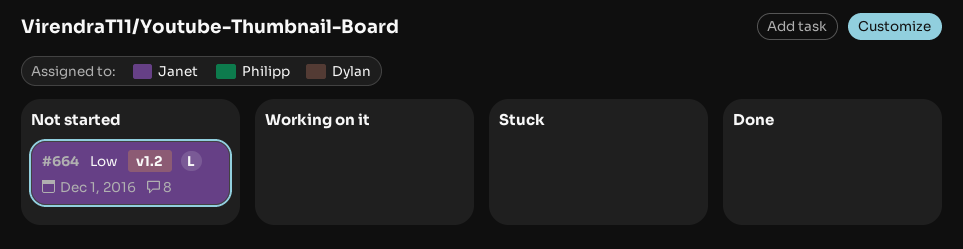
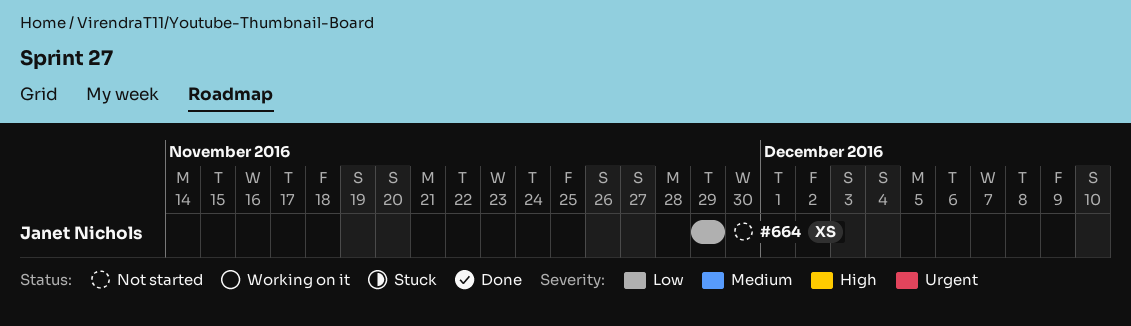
#664, estimate: L -> XS
#664, due: Dec 1 -> Nov 29

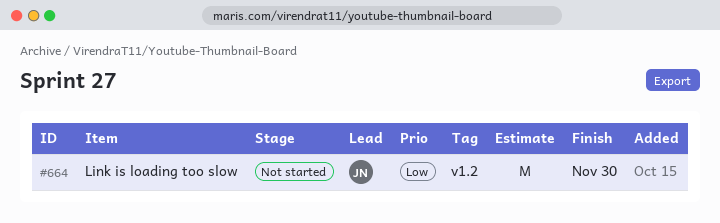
#664, estimate: XS -> M
#664, due: Nov 29 -> Nov 30

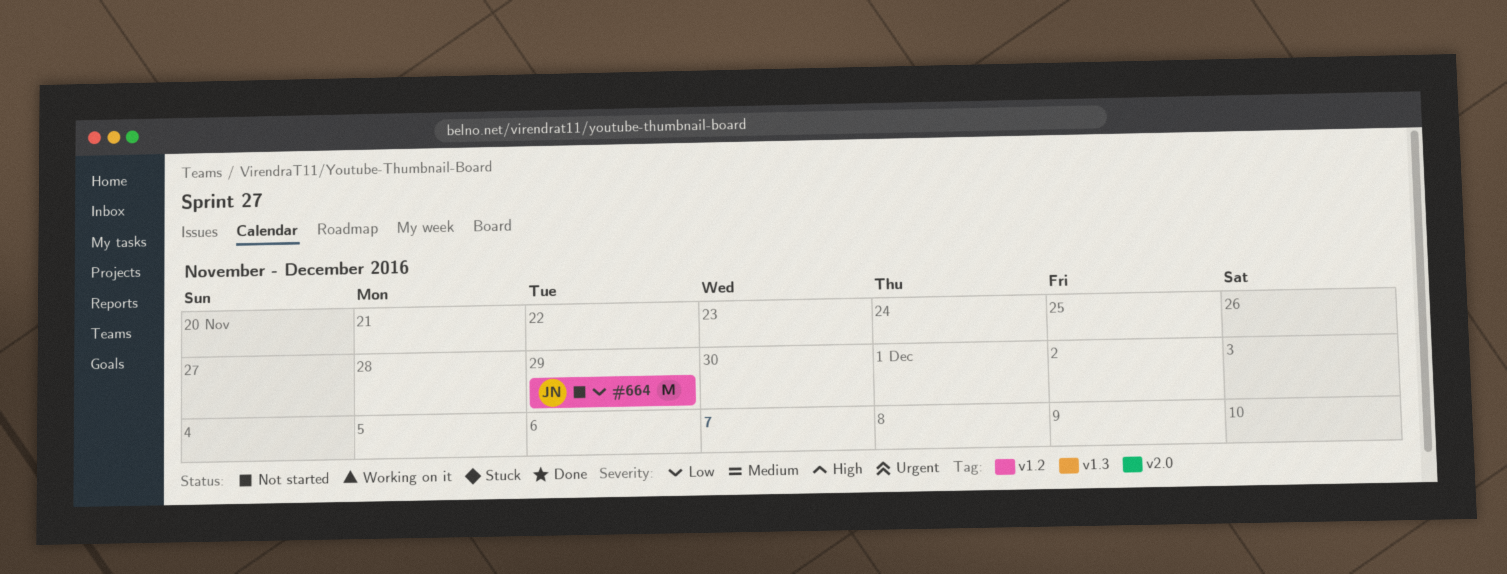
#664, due: Nov 30 -> Nov 29

